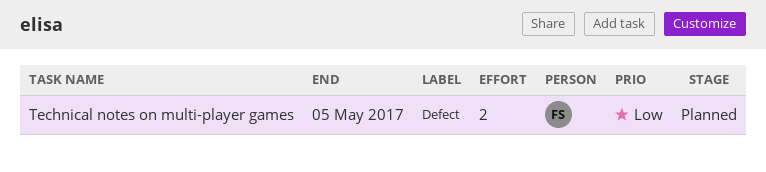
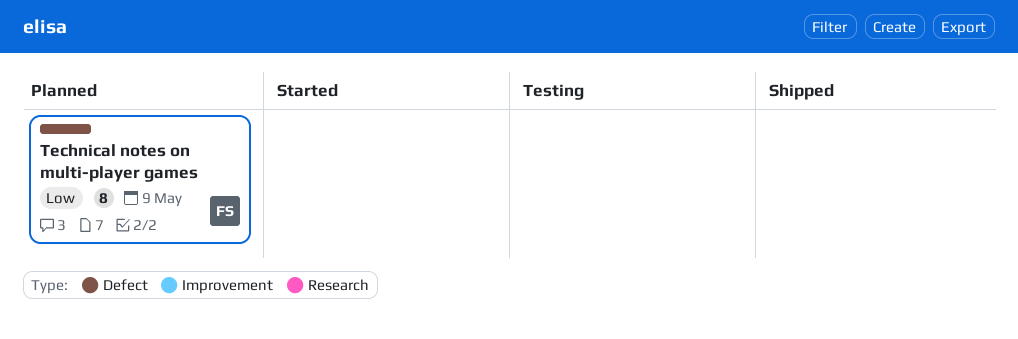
Technical notes on multi-player games, estimate: 2 -> 8
Technical notes on multi-player games, due: May 5 -> May 9

